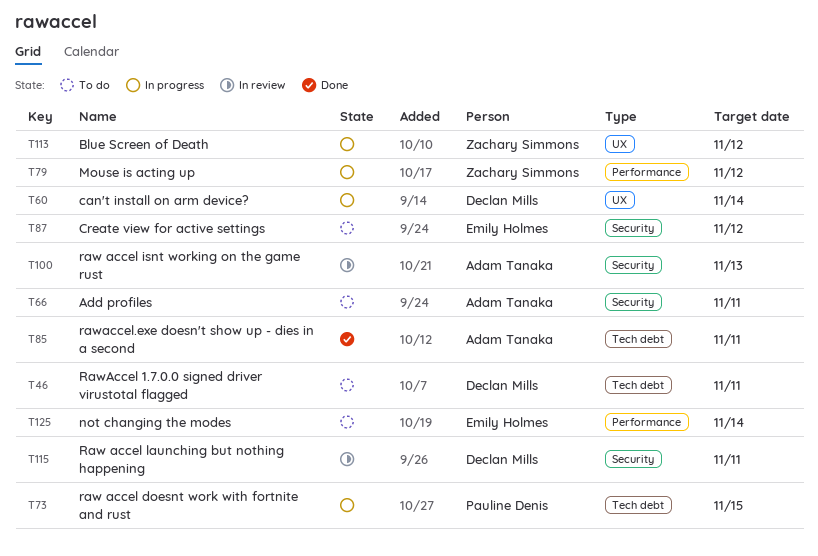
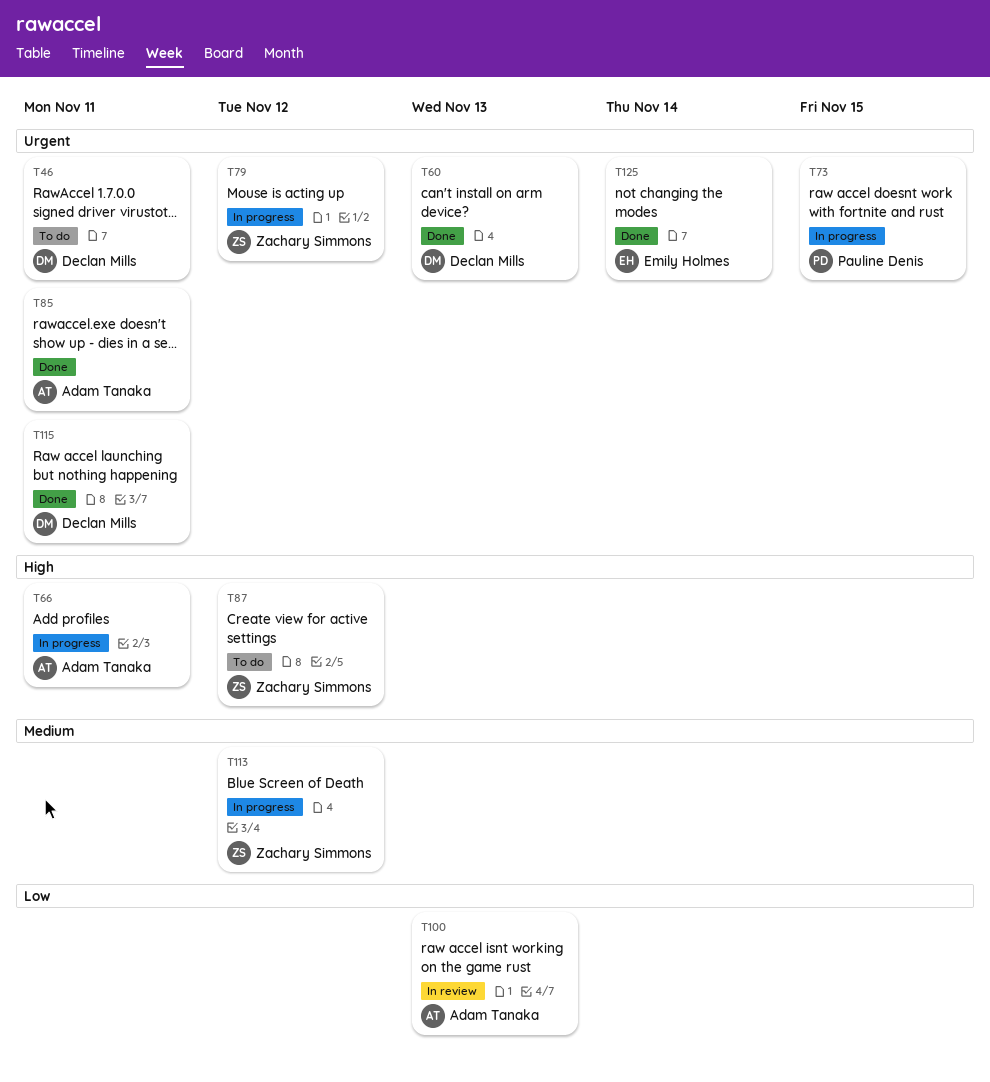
T60, status: In progress -> Done
T60, due: Nov 14 -> Nov 13
T66, status: To do -> In progress
T87, owner: Emily Holmes -> Zachary Simmons
T115, status: In review -> Done
T125, status: To do -> Done

